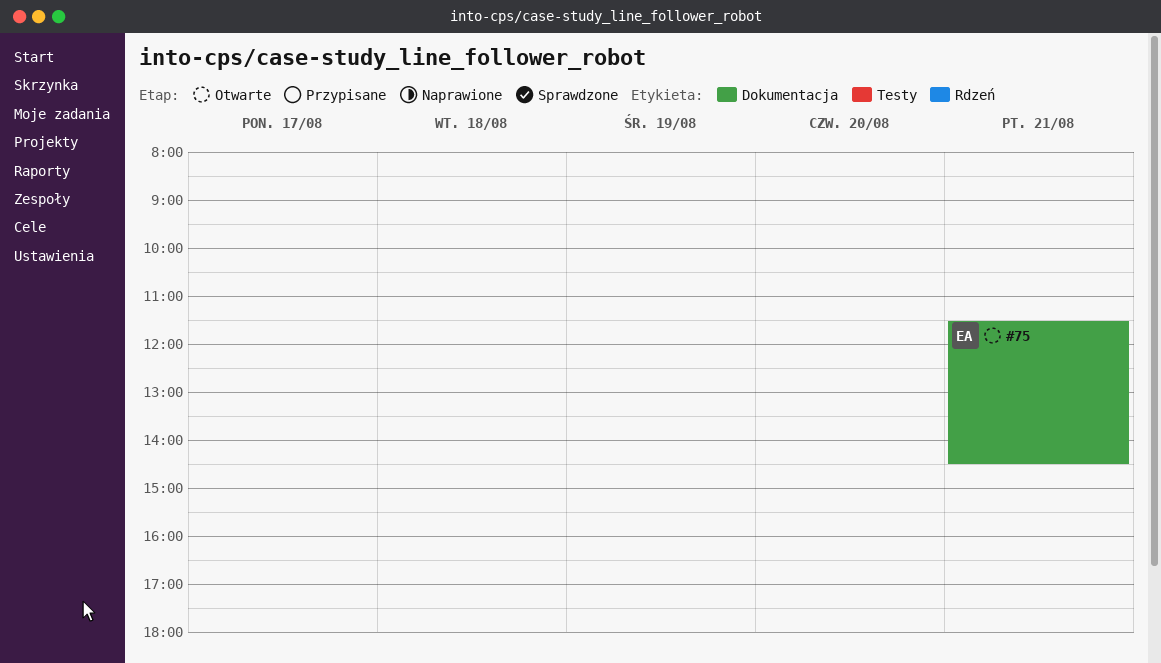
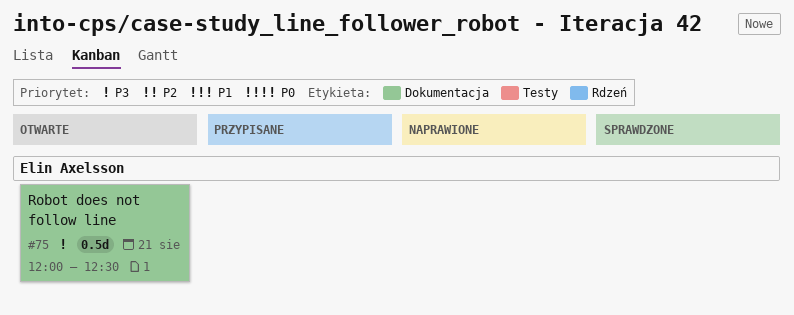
#75, begins: 11:30 -> 12:00
#75, ends: 14:30 -> 12:30

